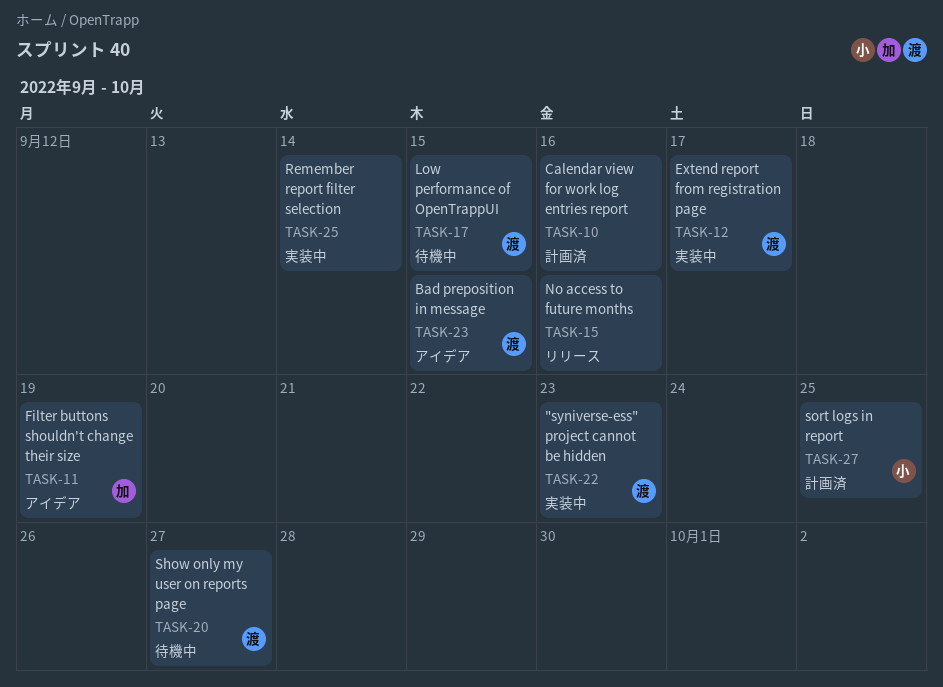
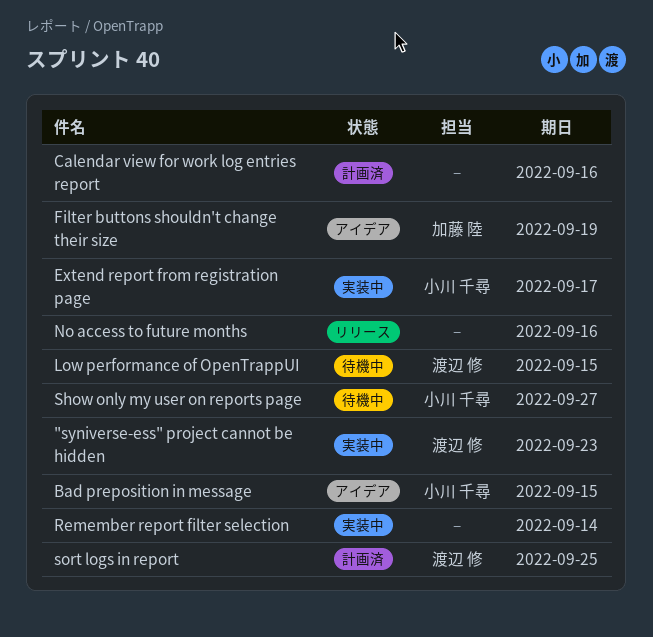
Bad preposition in message, owner: 渡辺 修 -> 小川 千尋
Extend report from registration page, owner: 渡辺 修 -> 小川 千尋
Show only my user on reports page, owner: 渡辺 修 -> 小川 千尋
sort logs in report, owner: 小川 千尋 -> 渡辺 修

